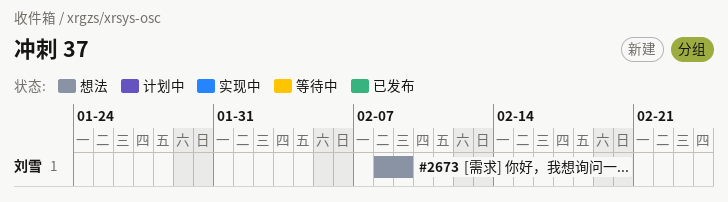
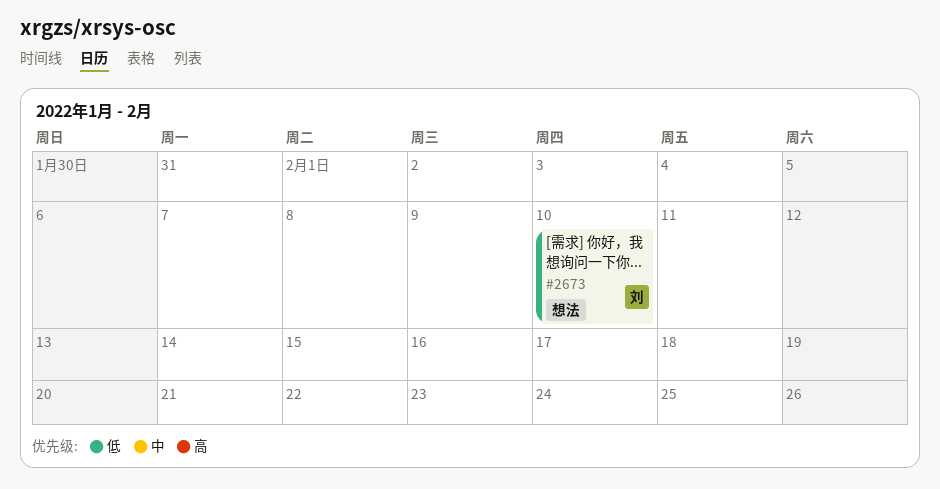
#2673, due: Feb 9 -> Feb 10

